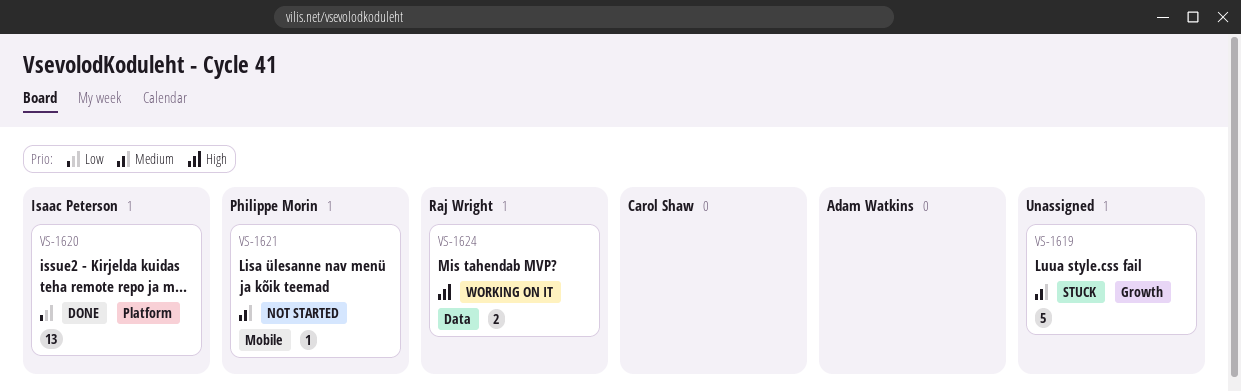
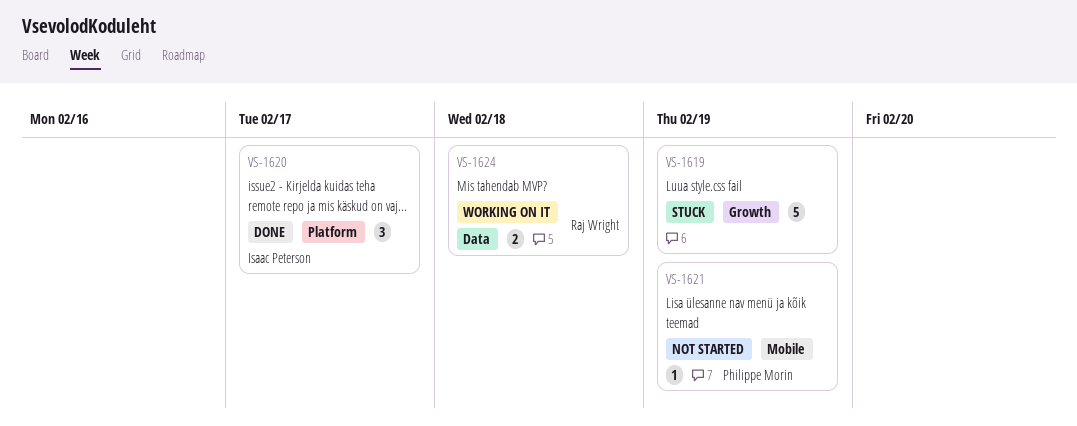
VS-1620, estimate: 13 -> 3

